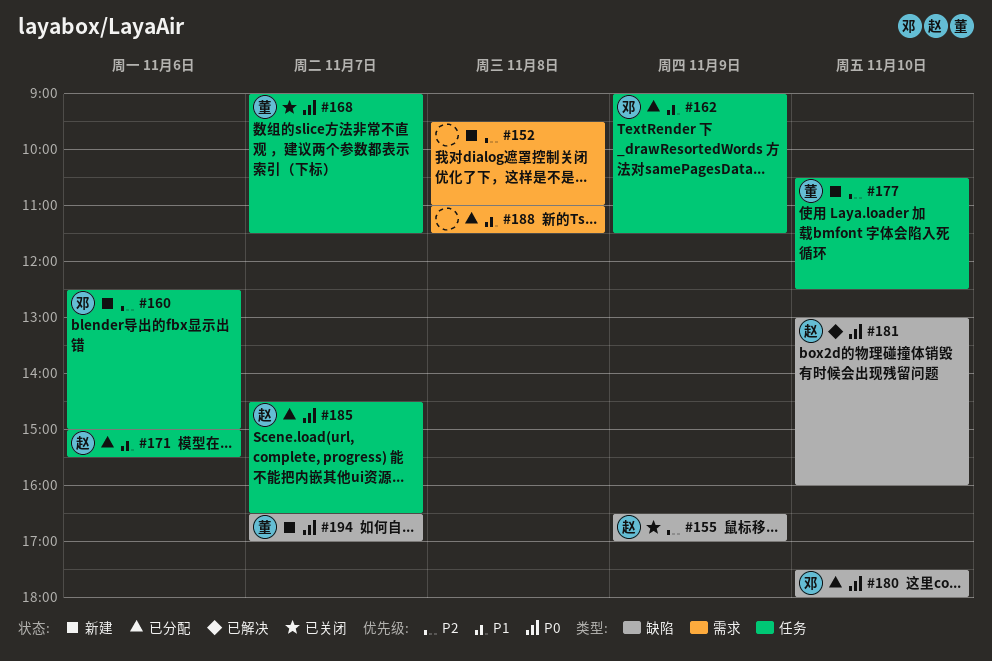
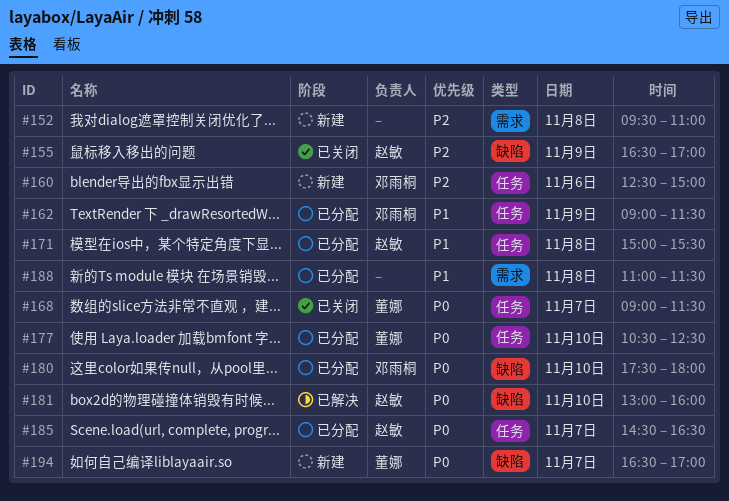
#171, day: Nov 6 -> Nov 8
#177, status: 新建 -> 已分配
#177, priority: P2 -> P0

